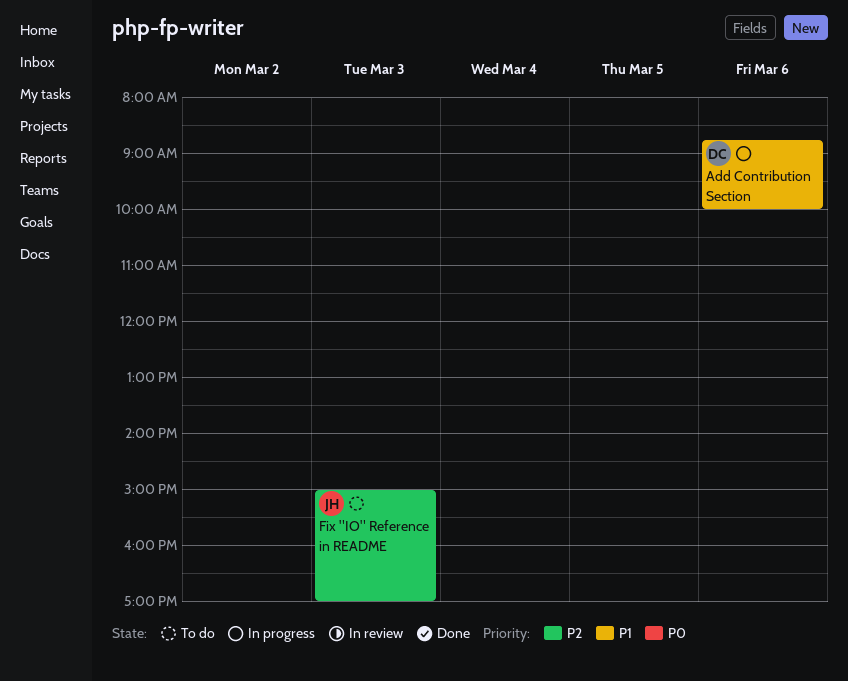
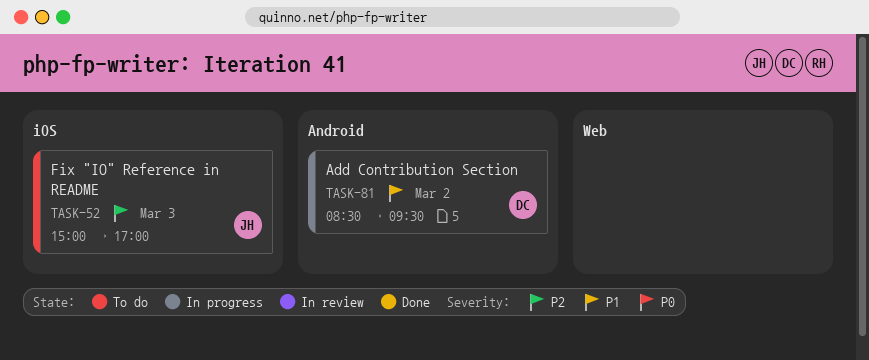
Add Contribution Section, day: Mar 6 -> Mar 2
Add Contribution Section, begins: 08:45 -> 08:30
Add Contribution Section, ends: 10:00 -> 09:30

